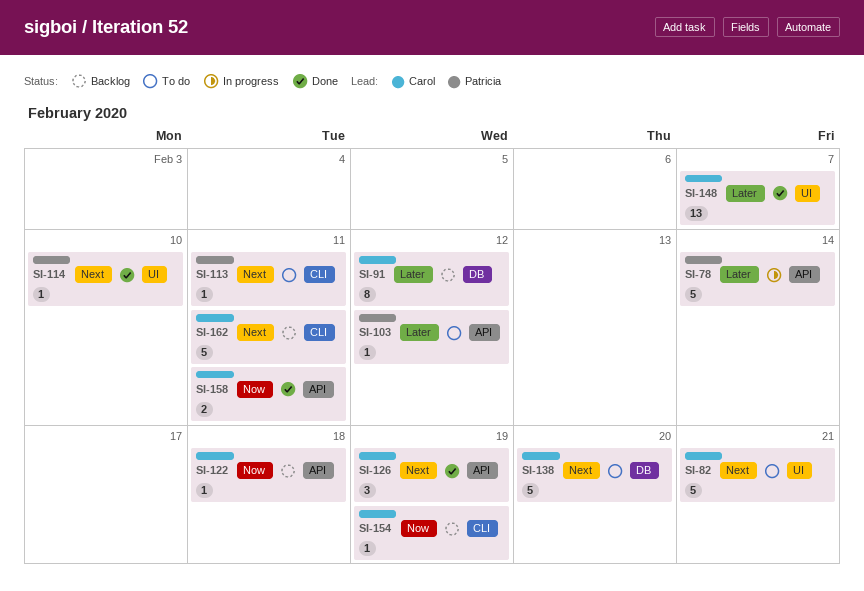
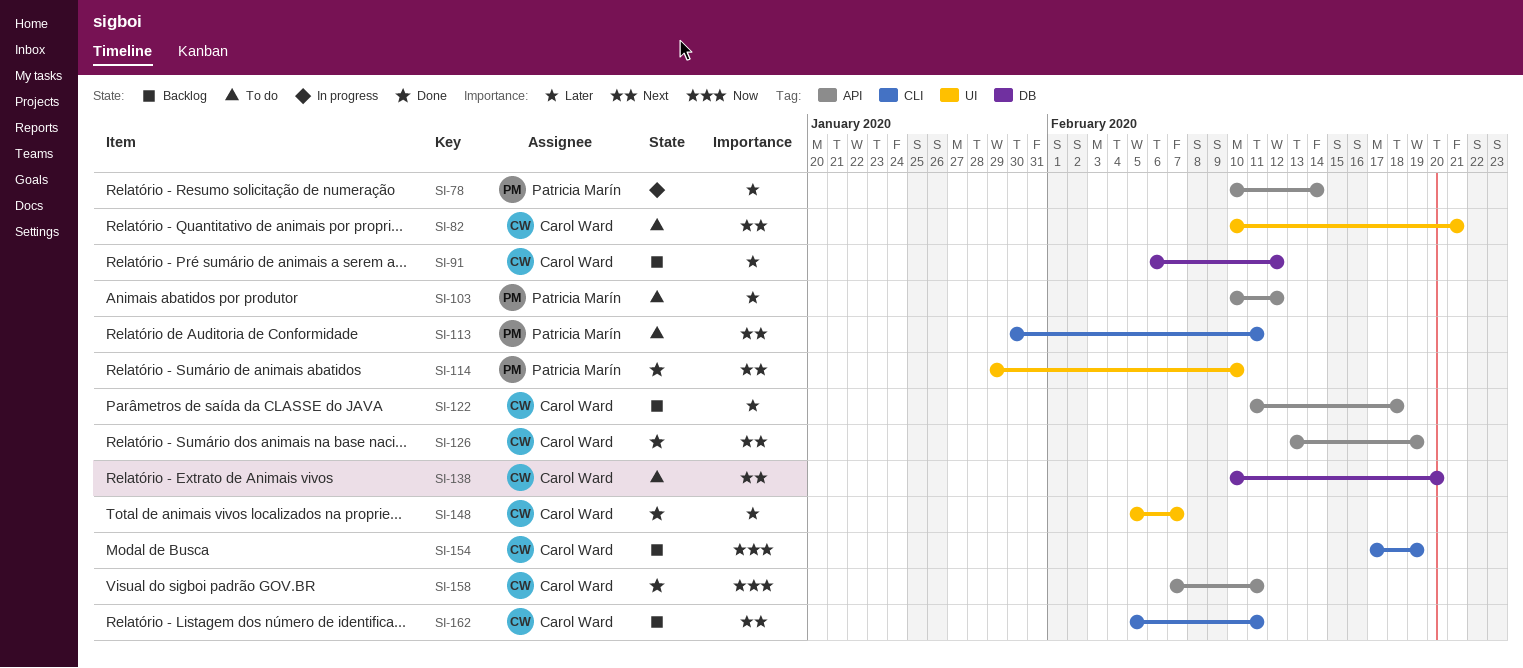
SI-122, priority: Now -> Later

